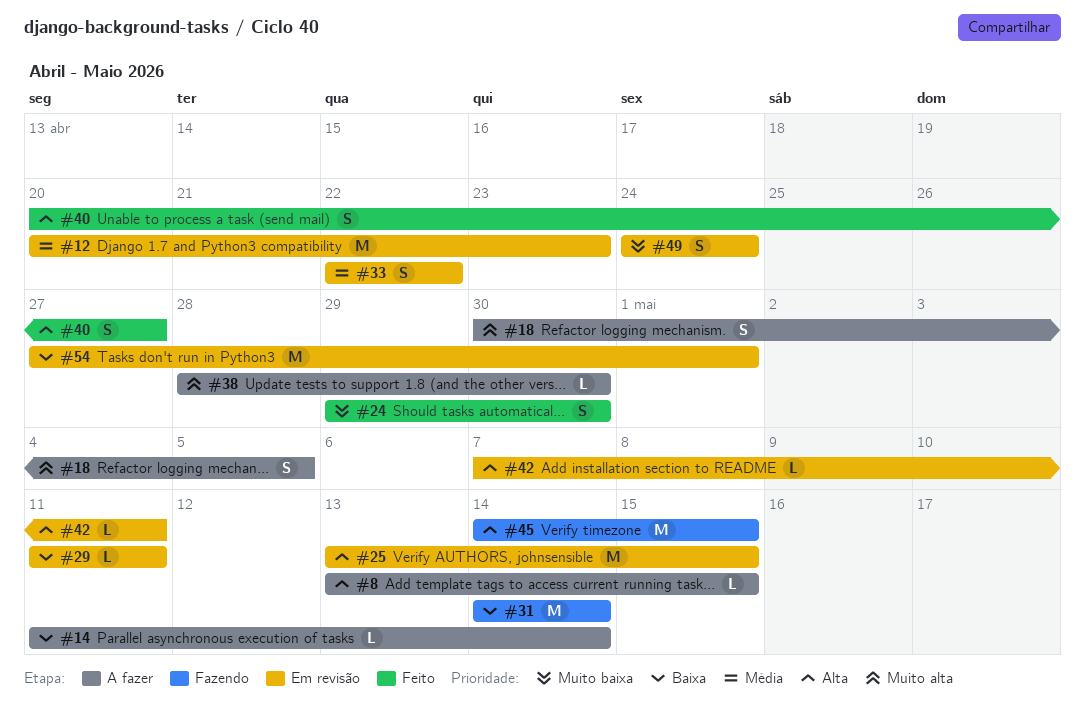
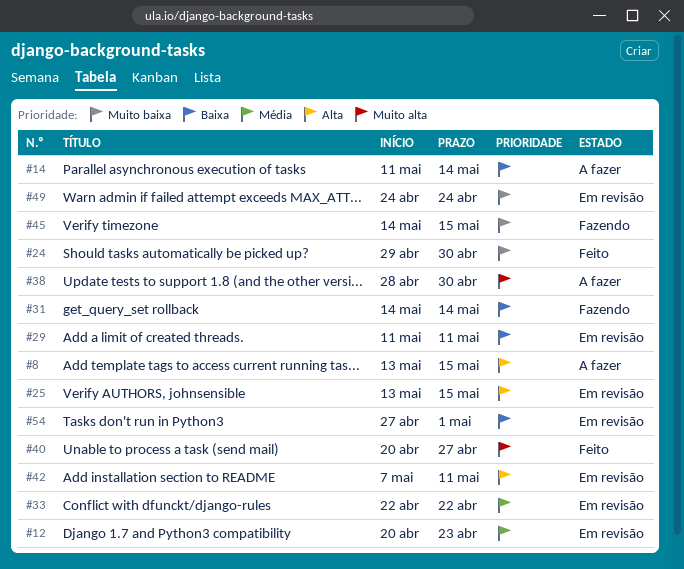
#18: present -> none
#40, priority: Alta -> Muito alta
#45, priority: Alta -> Muito baixa

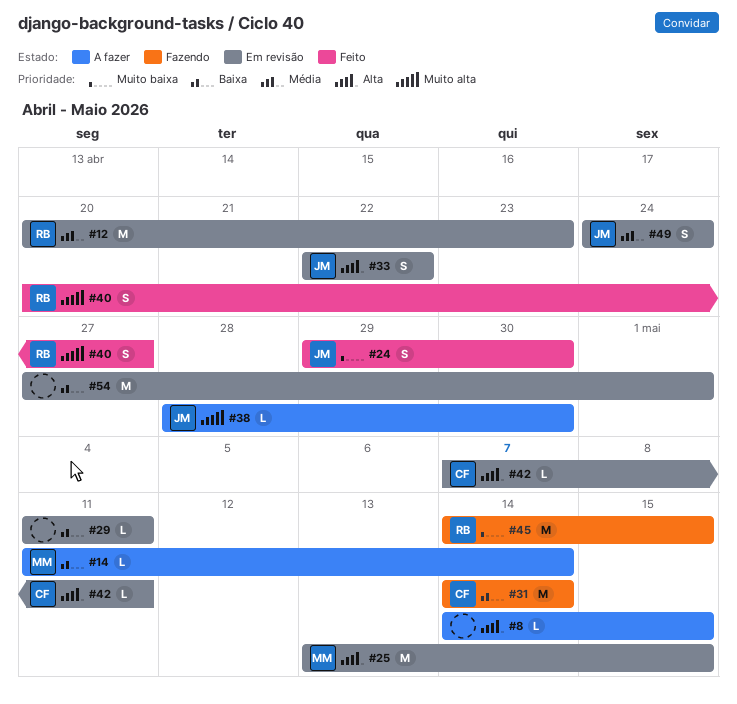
#8, start: May 13 -> May 14
#33, priority: Média -> Alta
#49, priority: Muito baixa -> Média

